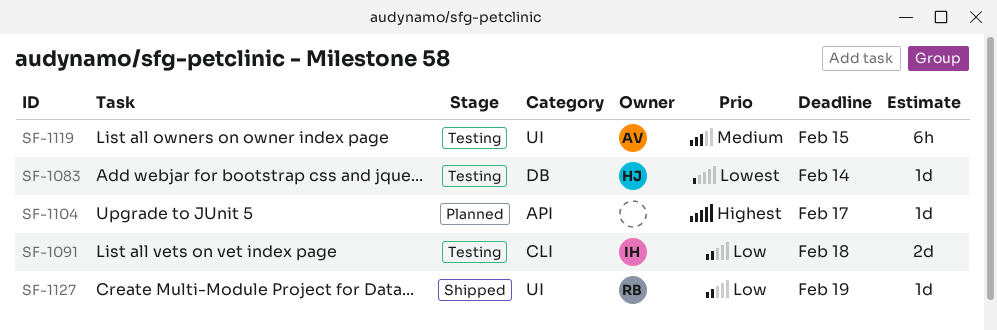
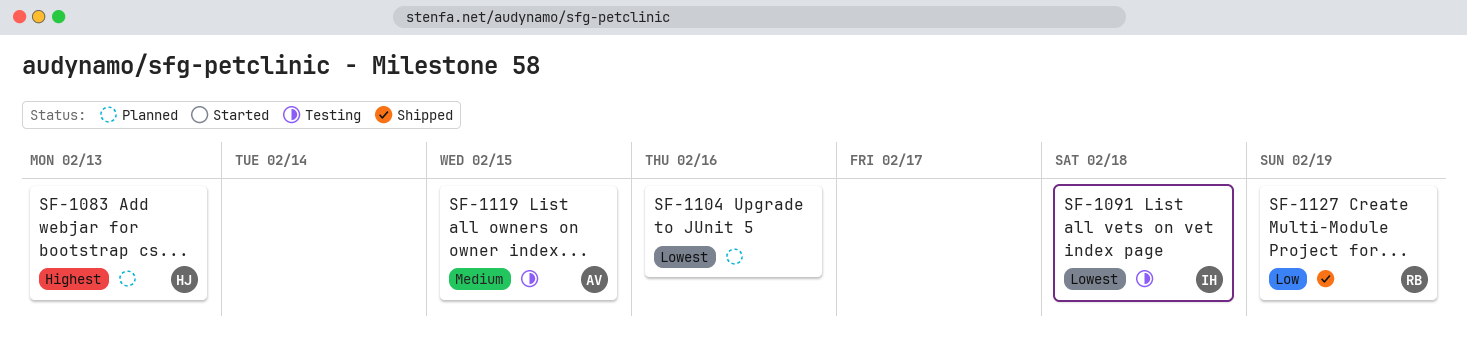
SF-1083, status: Testing -> Planned
SF-1083, priority: Lowest -> Highest
SF-1083, due: Feb 14 -> Feb 13
SF-1091, priority: Low -> Lowest
SF-1104, priority: Highest -> Lowest
SF-1104, due: Feb 17 -> Feb 16

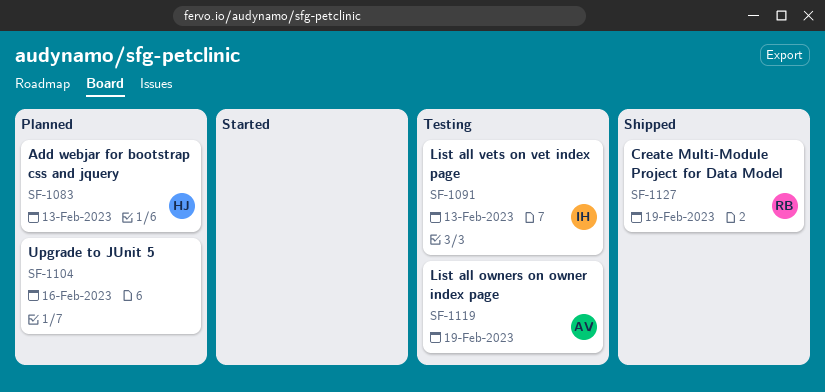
SF-1091, due: Feb 18 -> Feb 13
SF-1119, due: Feb 15 -> Feb 19

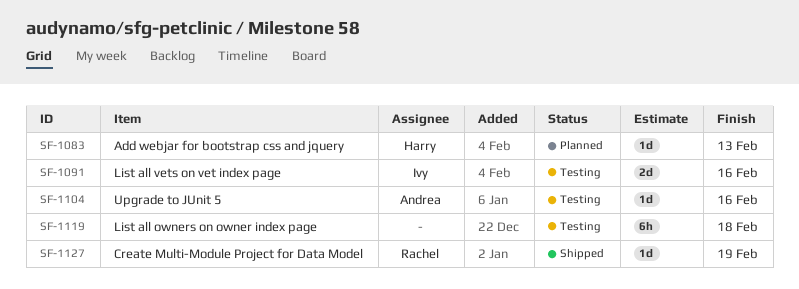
SF-1091, due: Feb 13 -> Feb 16
SF-1104, status: Planned -> Testing
SF-1104, owner: none -> Andrea
SF-1119, owner: Andrea -> none
SF-1119, due: Feb 19 -> Feb 18

